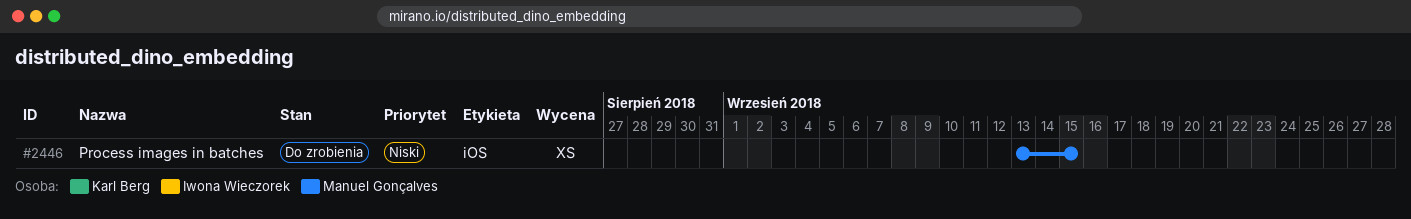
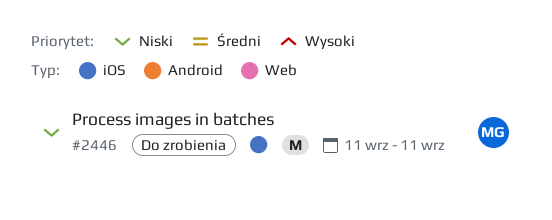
#2446, estimate: XS -> M
#2446, start: Sep 13 -> Sep 11
#2446, due: Sep 15 -> Sep 11

